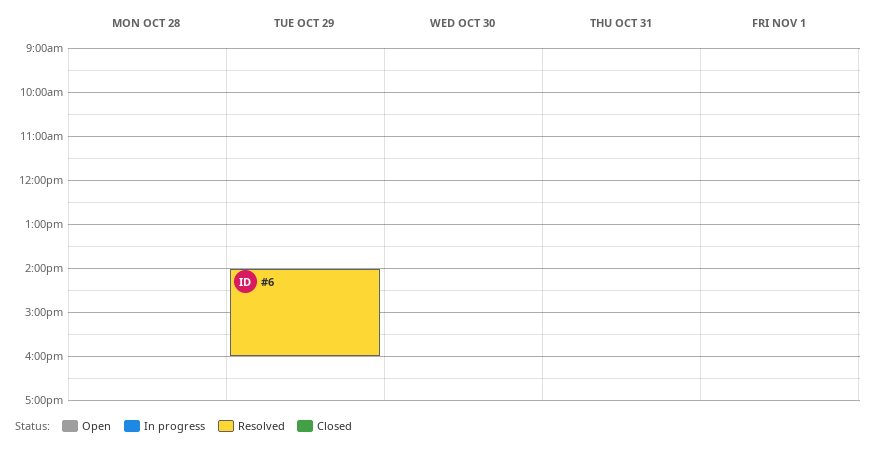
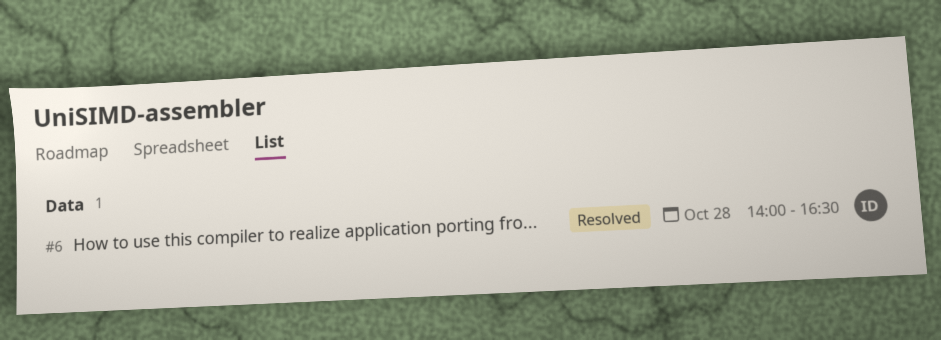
#6, day: Oct 29 -> Oct 28
#6, ends: 16:00 -> 16:30

